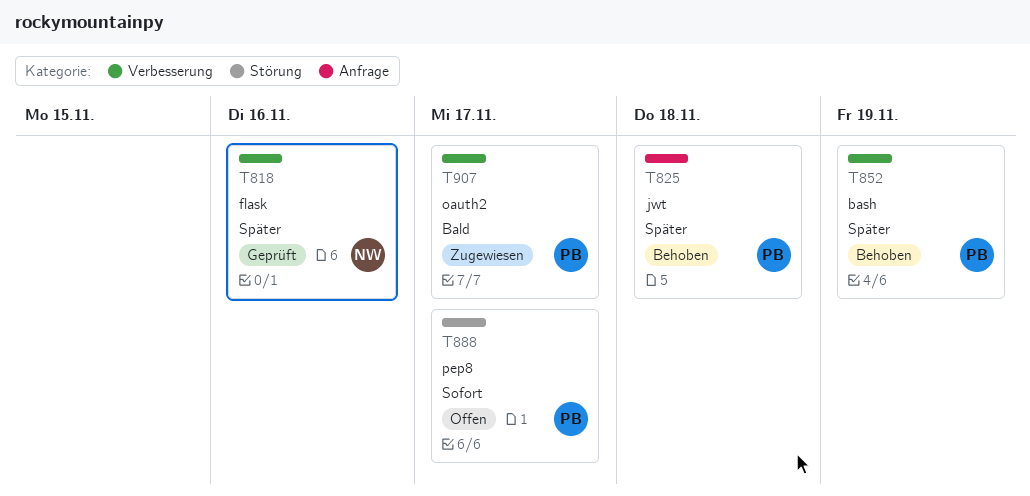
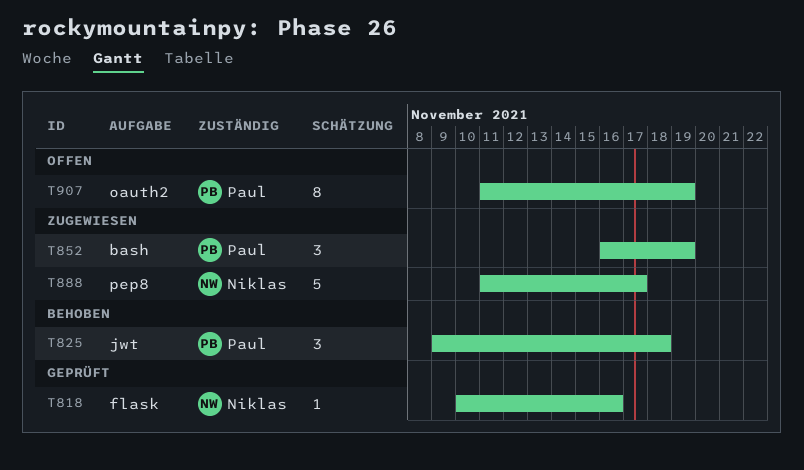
T852, status: Behoben -> Zugewiesen
T888, status: Offen -> Zugewiesen
T888, owner: Paul -> Niklas
T907, status: Zugewiesen -> Offen
T907, due: Nov 17 -> Nov 19

